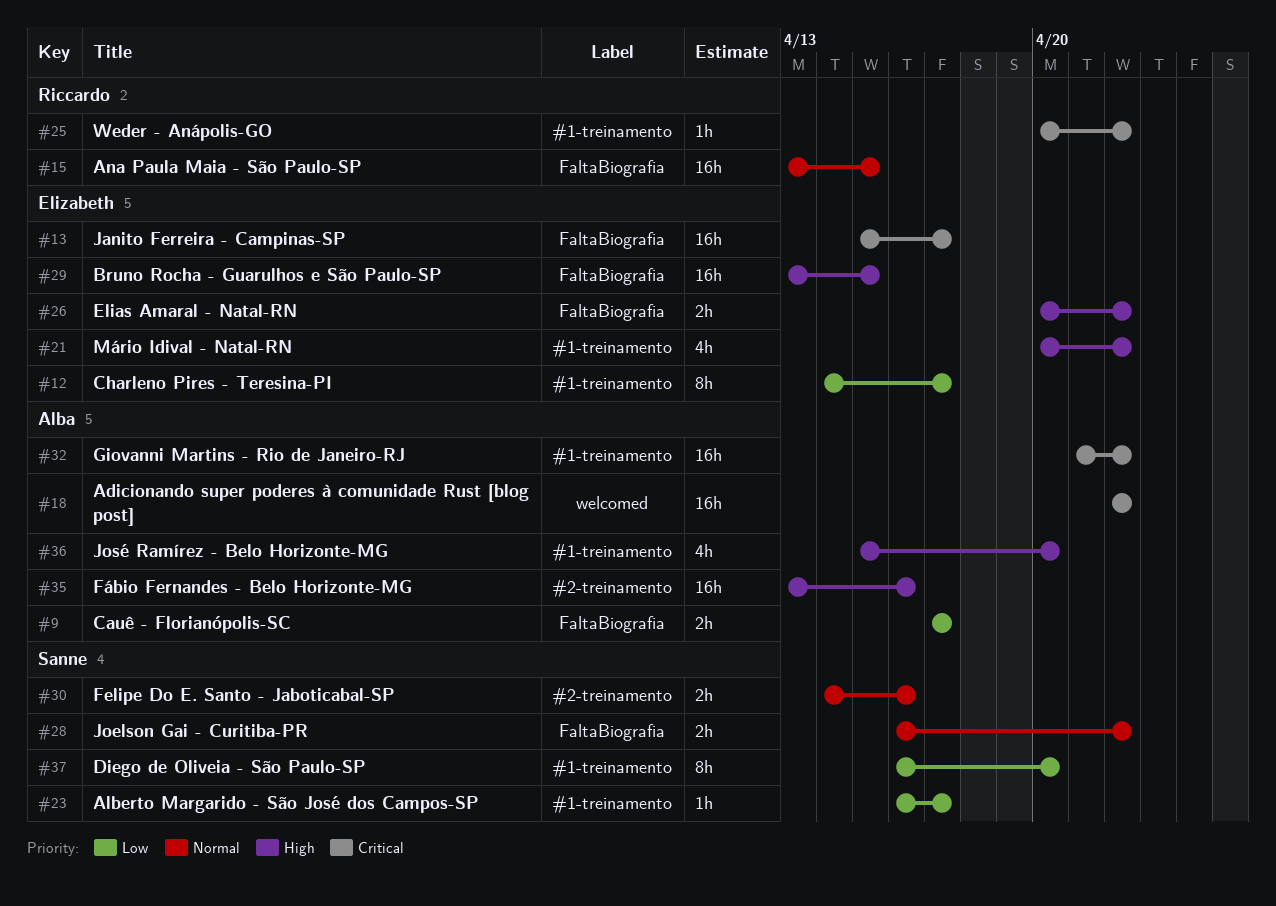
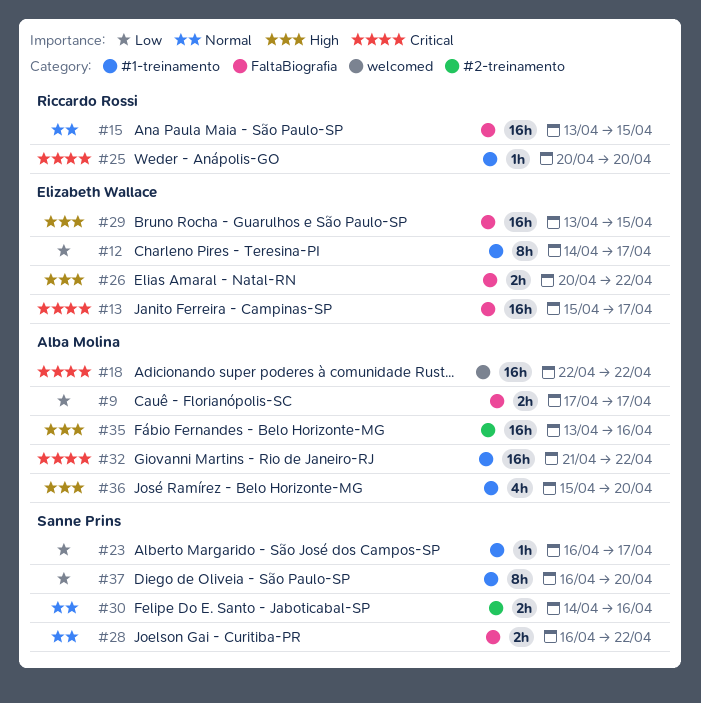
#21: present -> none
#25, due: Apr 22 -> Apr 20

